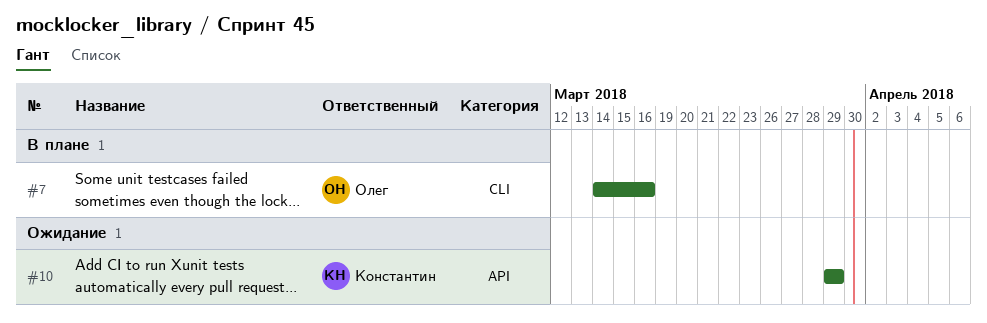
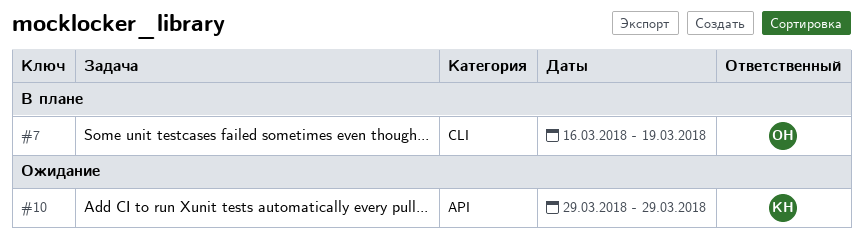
#7, start: Mar 14 -> Mar 16
#7, due: Mar 16 -> Mar 19

